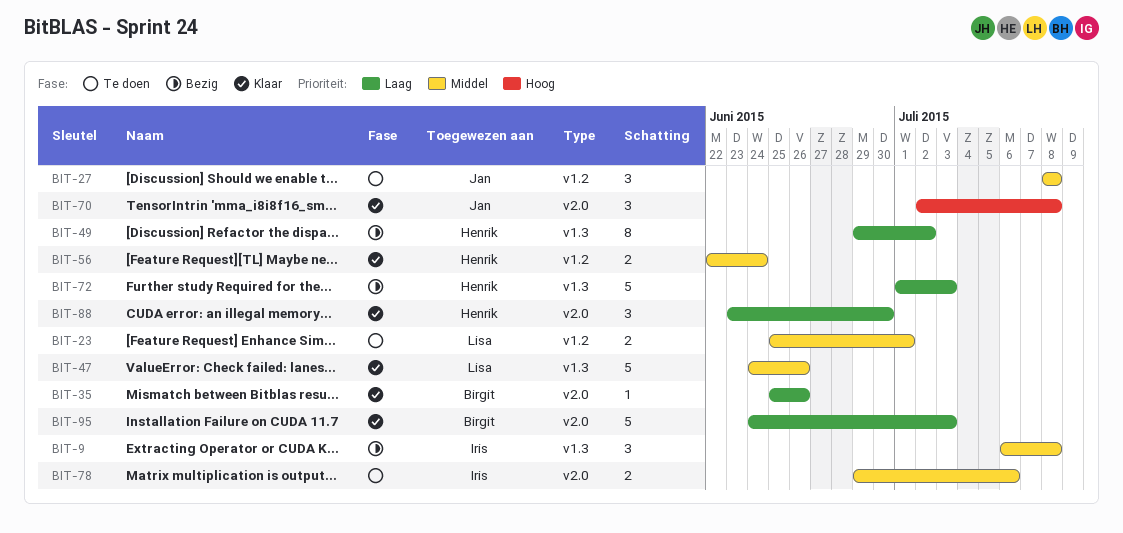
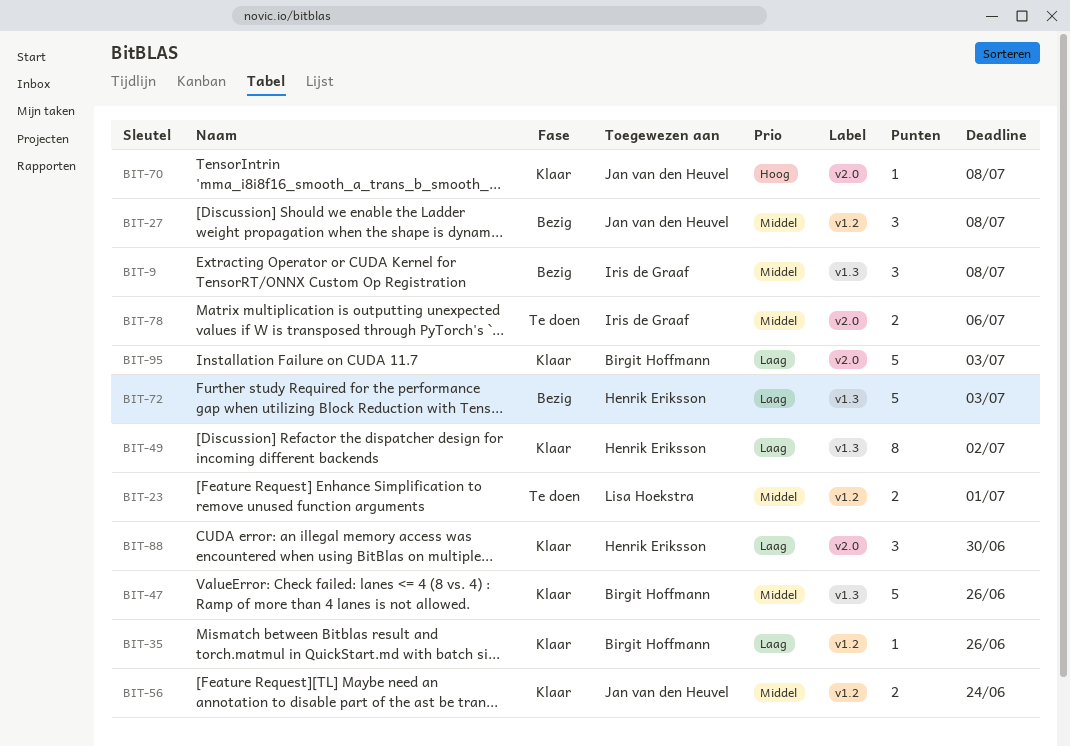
BIT-27, status: Te doen -> Bezig
BIT-35, label: v2.0 -> v1.2
BIT-47, owner: Lisa Hoekstra -> Birgit Hoffmann
BIT-49, status: Bezig -> Klaar
BIT-56, owner: Henrik Eriksson -> Jan van den Heuvel
BIT-70, estimate: 3 -> 1

